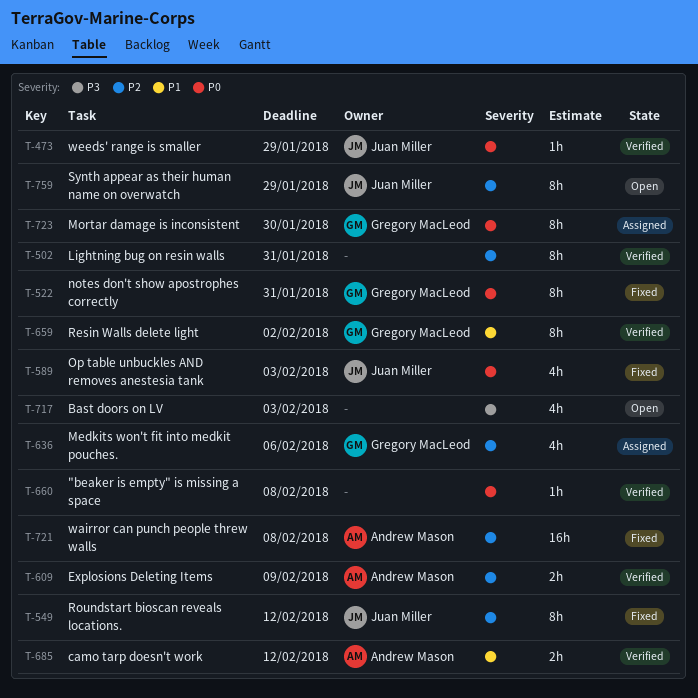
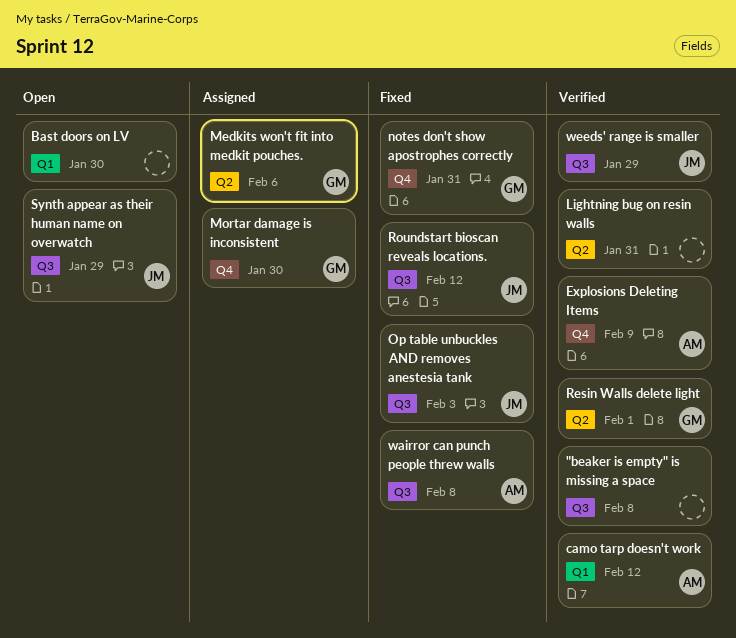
Bast doors on LV, due: Feb 3 -> Jan 30
Resin Walls delete light, due: Feb 2 -> Feb 1

